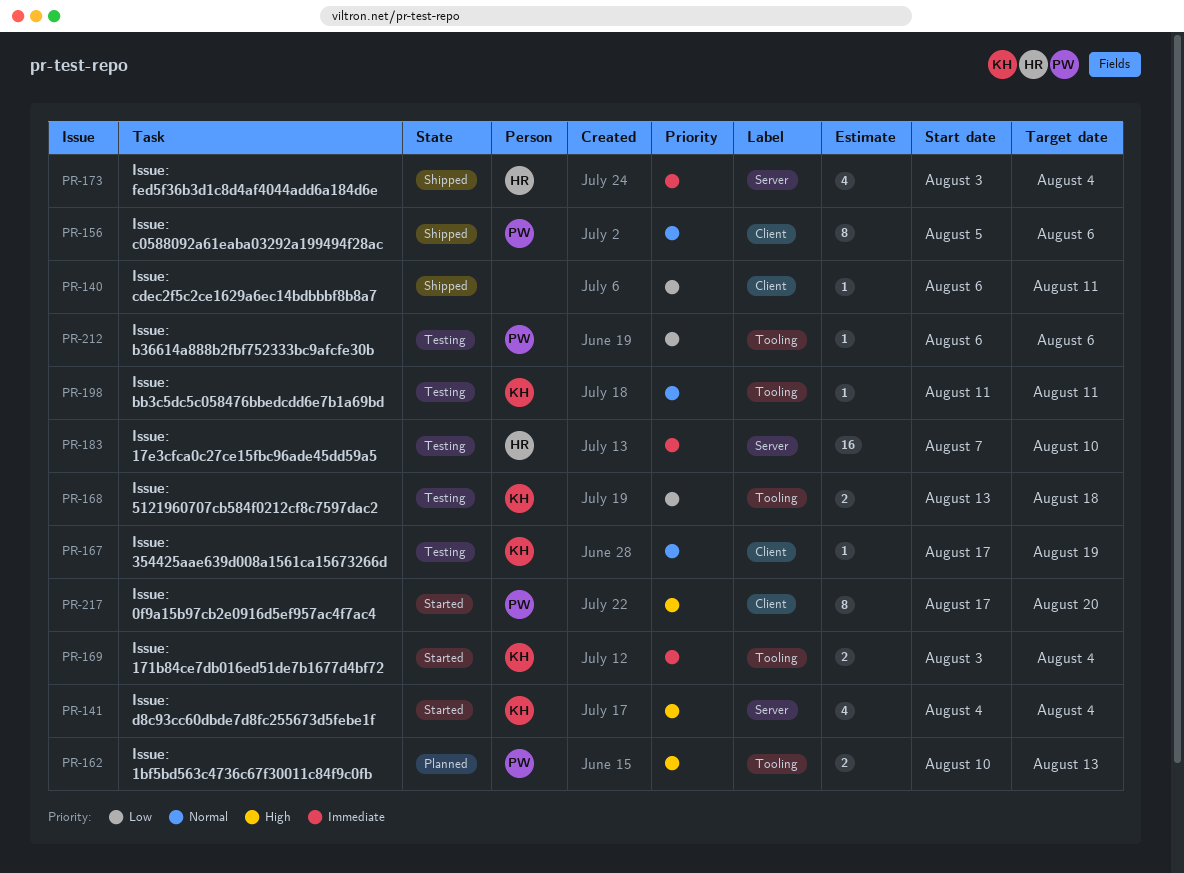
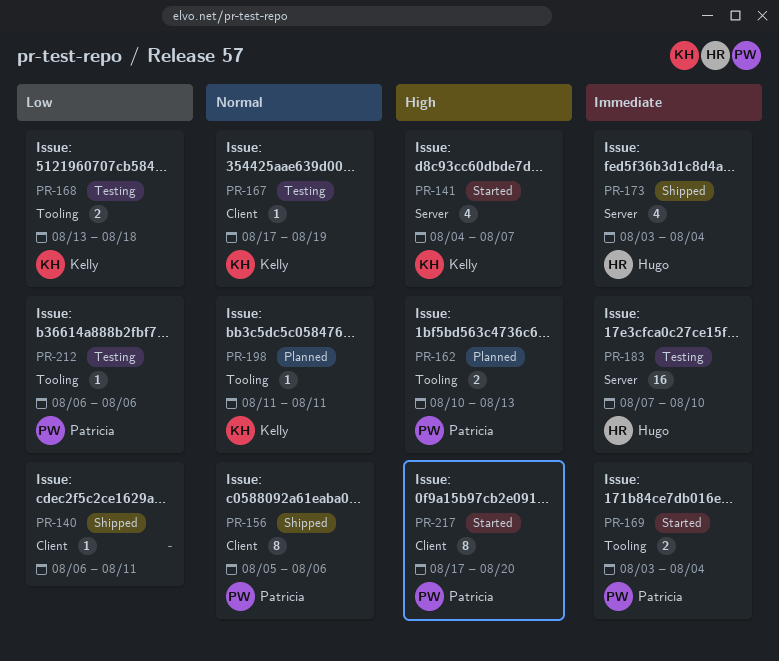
PR-141, due: Aug 4 -> Aug 7
PR-169, owner: Kelly -> Patricia
PR-198, status: Testing -> Planned

